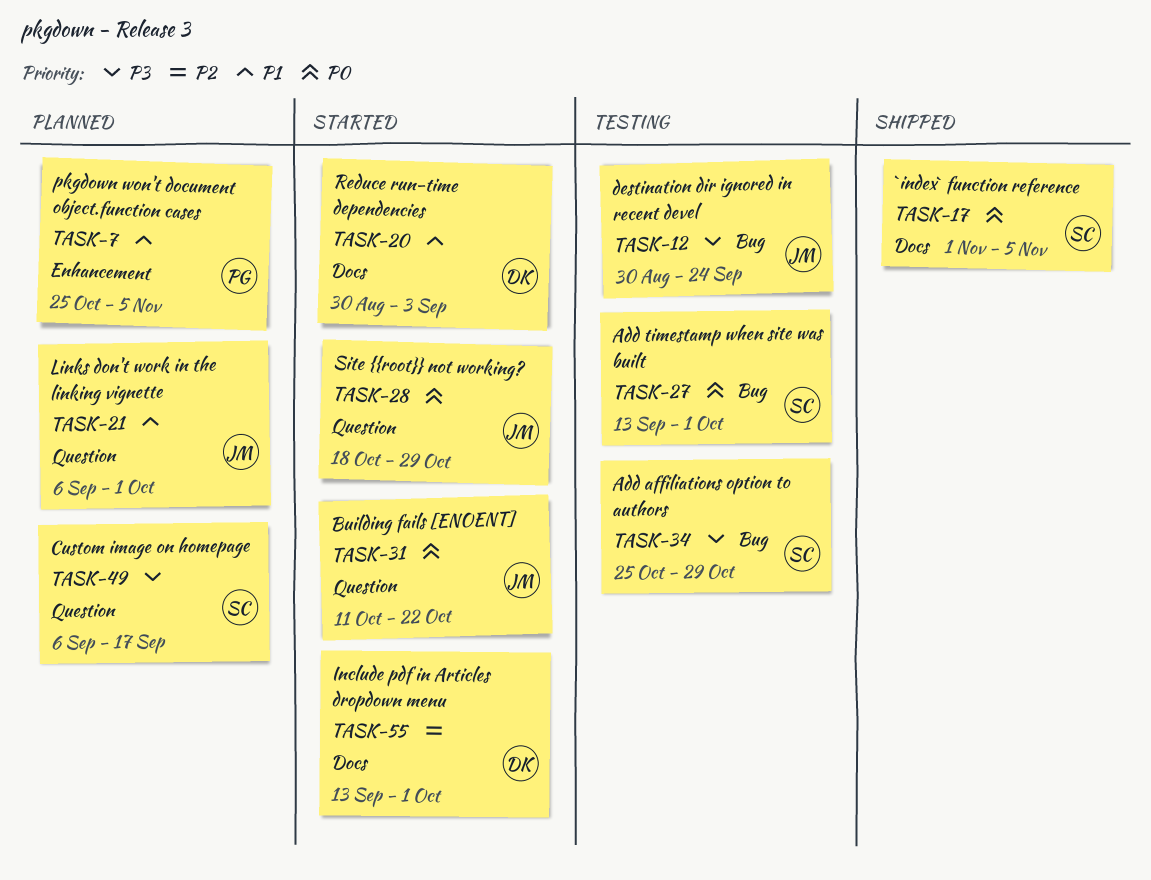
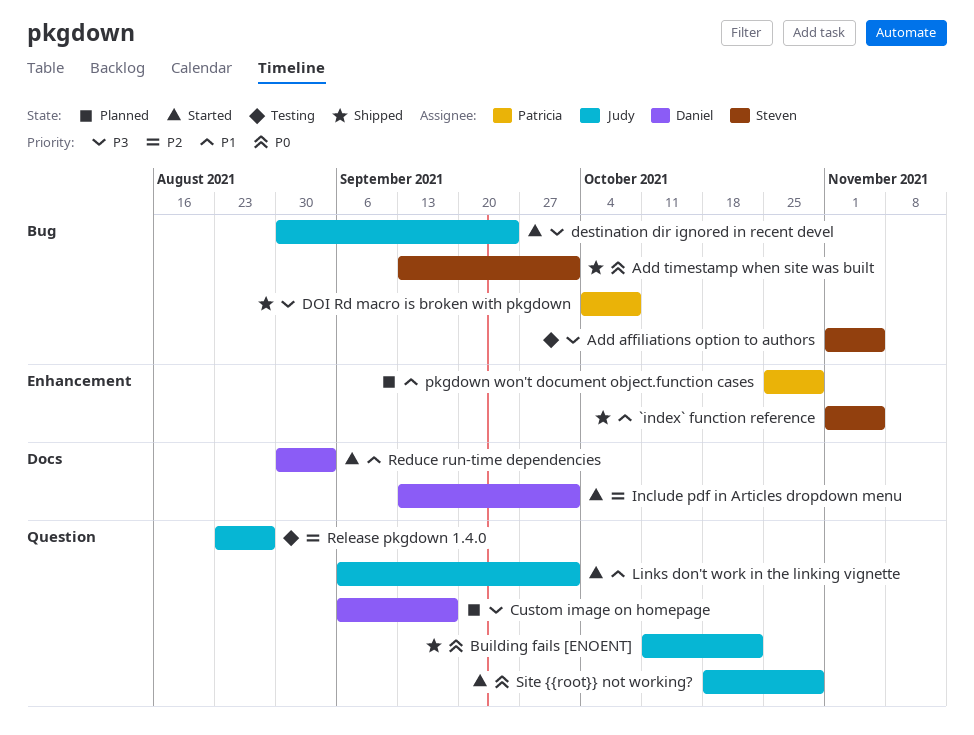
`index` function reference, priority: P0 -> P1
`index` function reference, label: Docs -> Enhancement
Add affiliations option to authors, start: Oct 25 -> Nov 1
Add affiliations option to authors, due: Oct 29 -> Nov 5
Add timestamp when site was built, status: Testing -> Shipped
Building fails [ENOENT], status: Started -> Shipped
Custom image on homepage, owner: Steven -> Daniel
destination dir ignored in recent devel, status: Testing -> Started
DOI Rd macro is broken with pkgdown: none -> present
Links don't work in the linking vignette, status: Planned -> Started
pkgdown won't document object.function cases, due: Nov 5 -> Oct 29
Release pkgdown 1.4.0: none -> present

